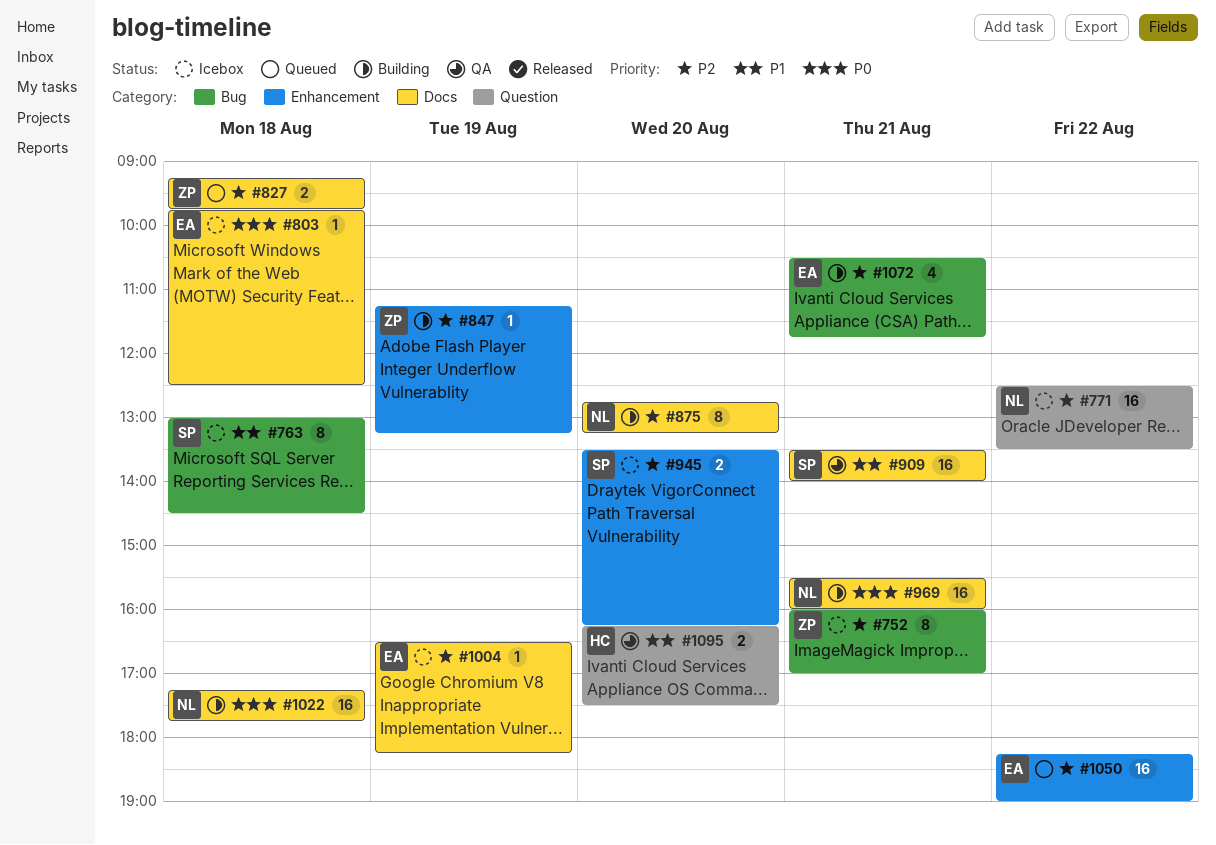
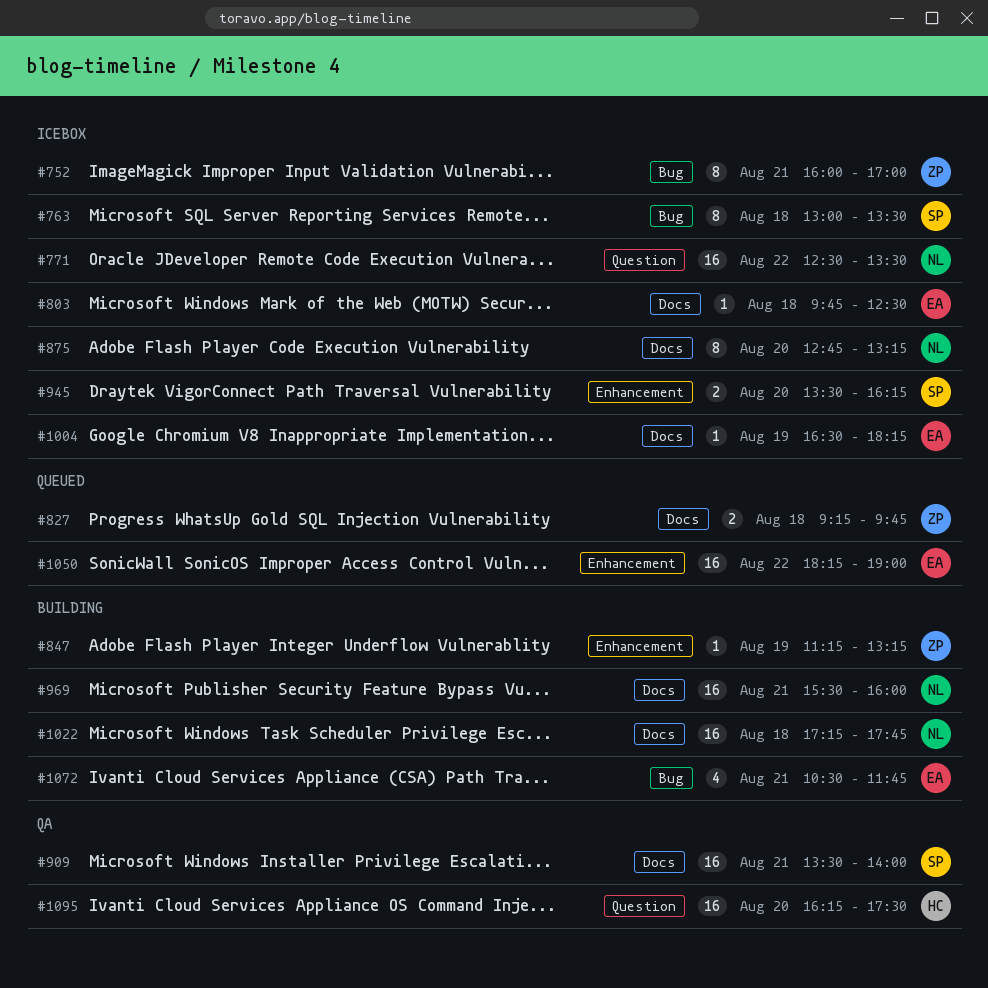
#763, ends: 14:30 -> 13:30
#875, status: Building -> Icebox
#1095, estimate: 2 -> 16

